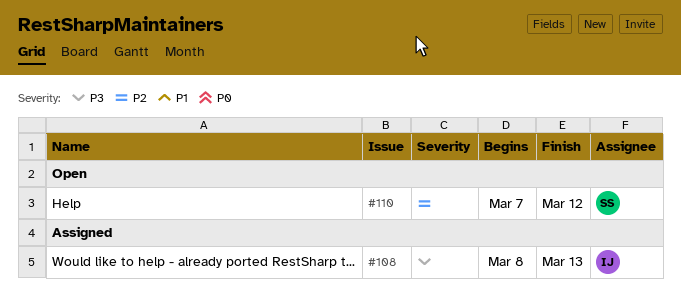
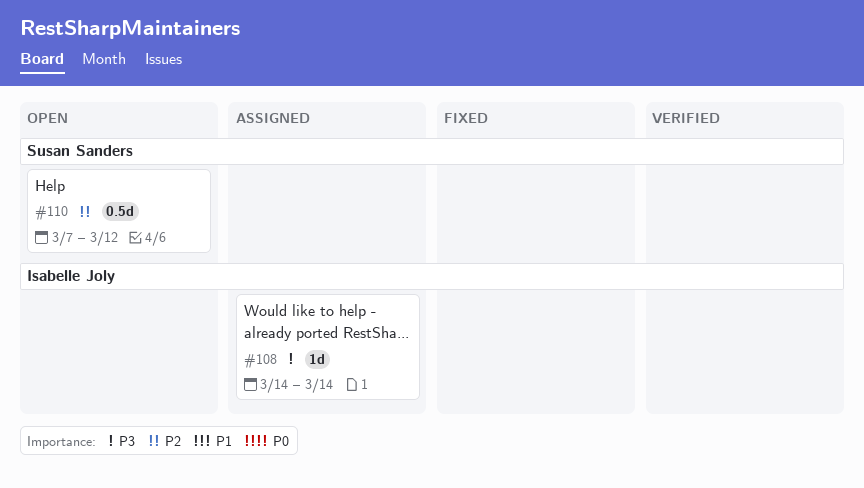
#108, start: Mar 8 -> Mar 14
#108, due: Mar 13 -> Mar 14

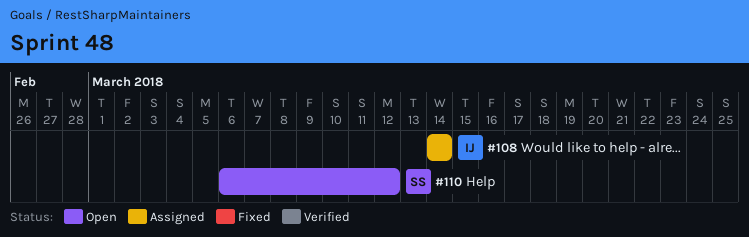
#110, start: Mar 7 -> Mar 6

